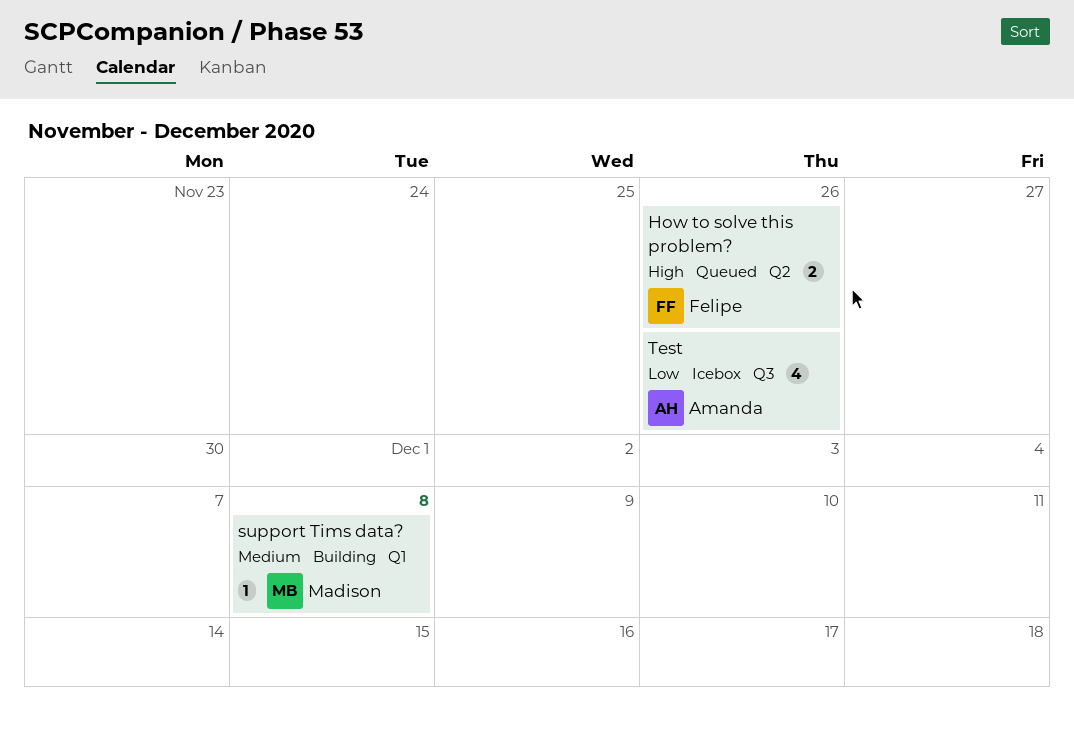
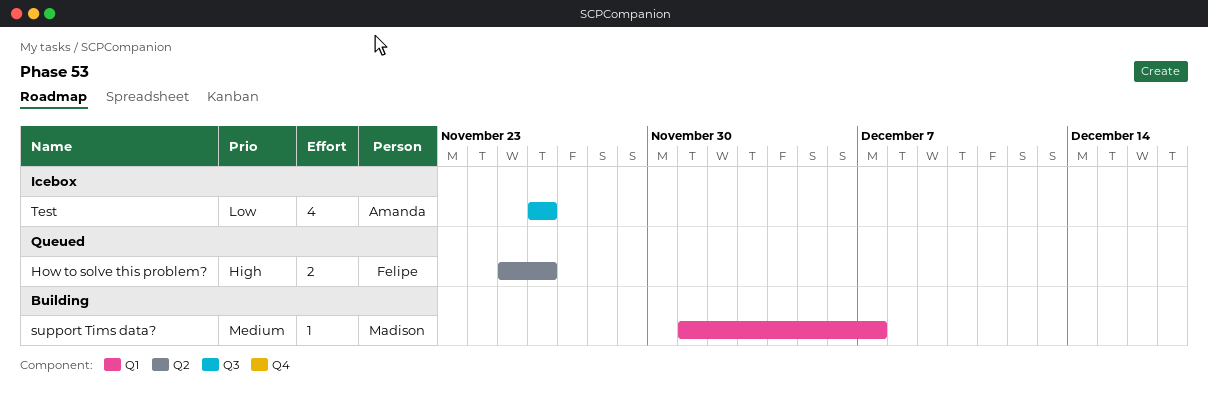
support Tims data?, due: Dec 8 -> Dec 7

